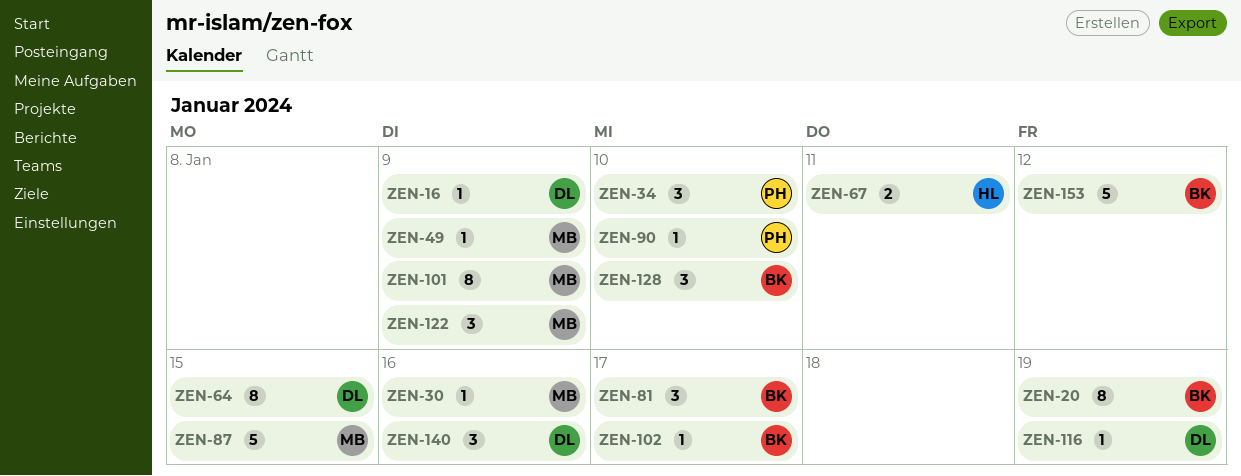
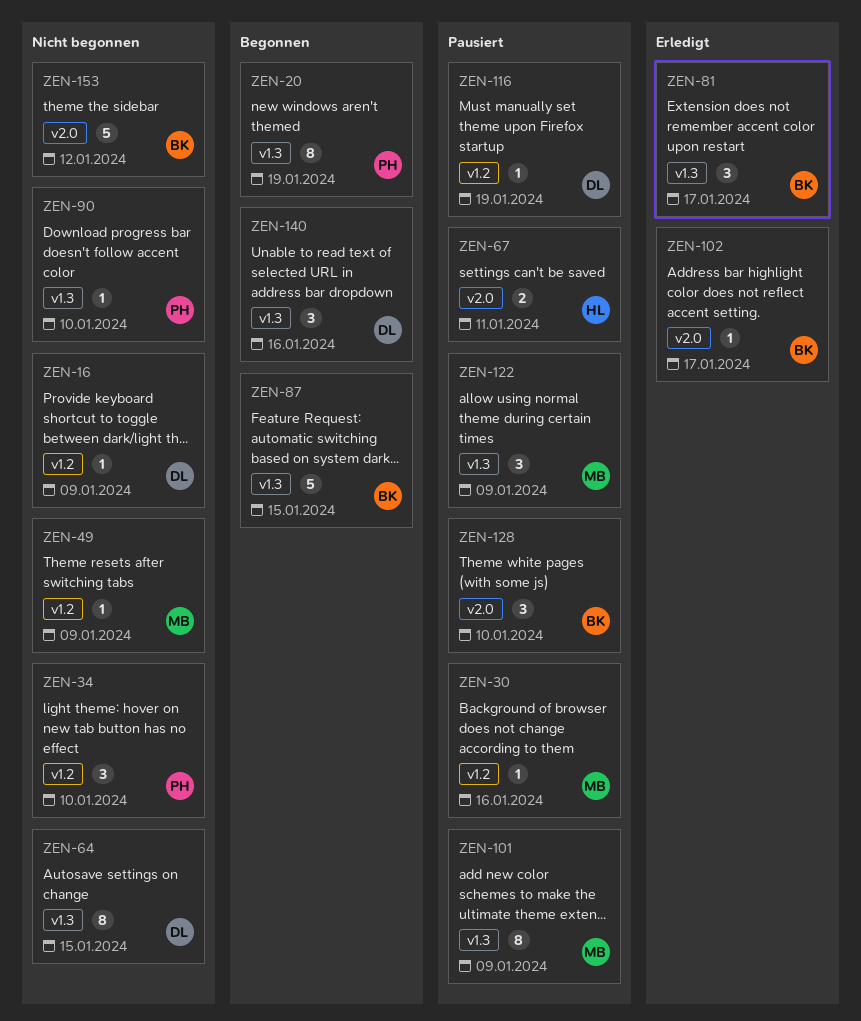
ZEN-20, owner: BK -> PH
ZEN-87, owner: MB -> BK

